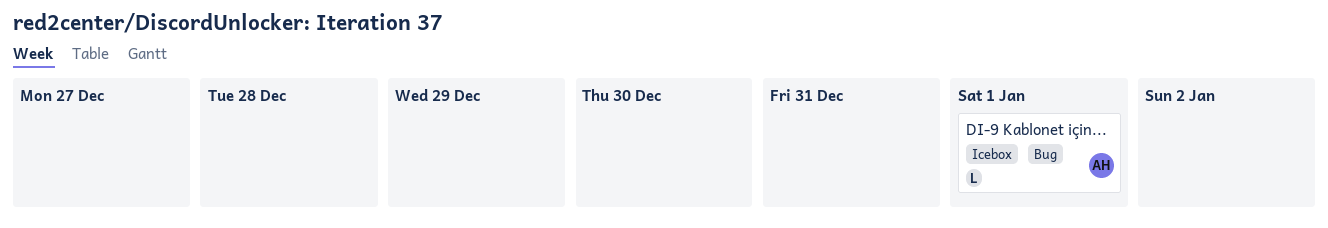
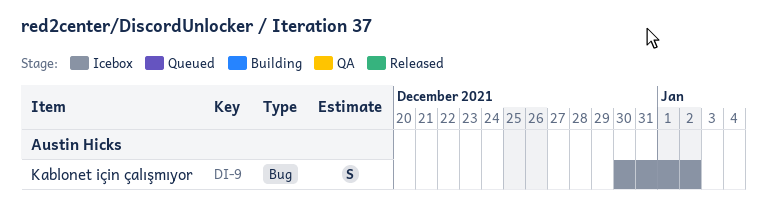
DI-9, estimate: L -> S
DI-9, due: Jan 1 -> Jan 2

